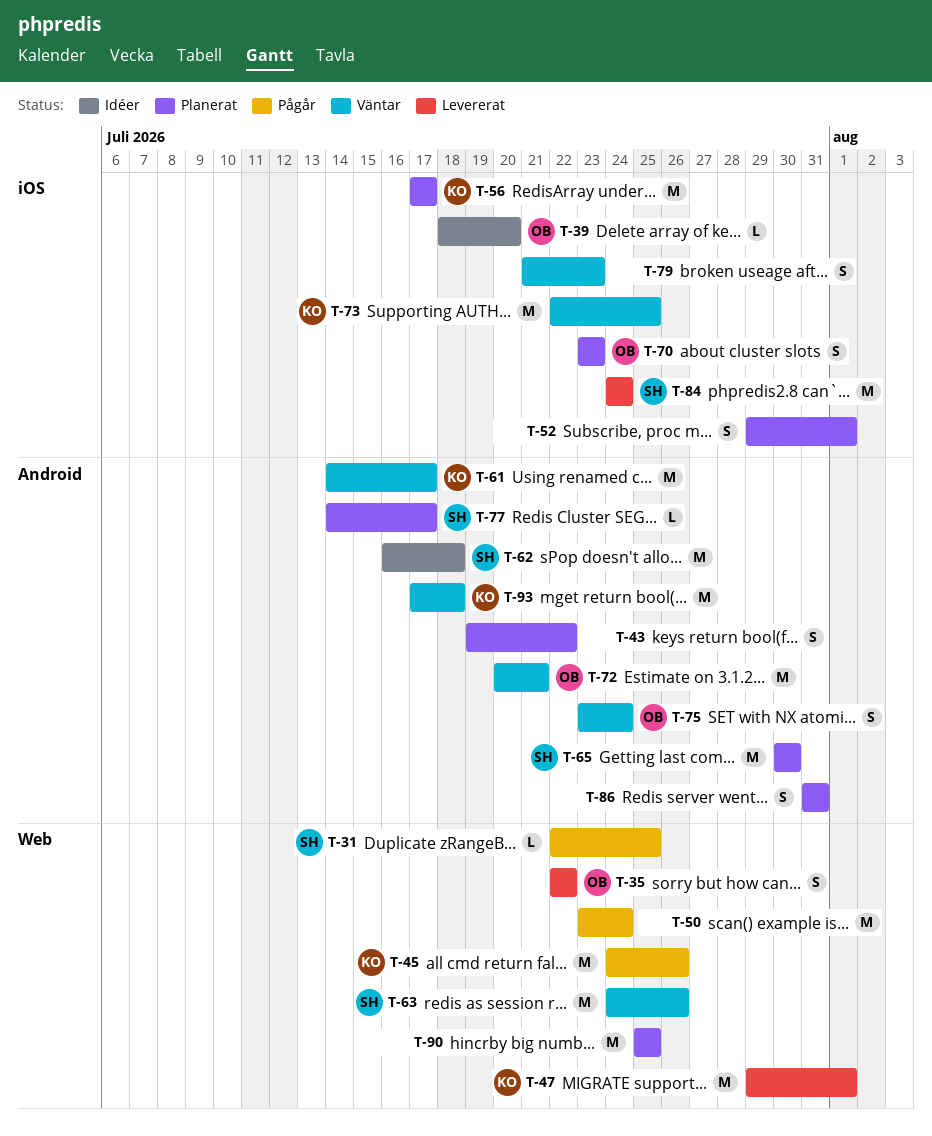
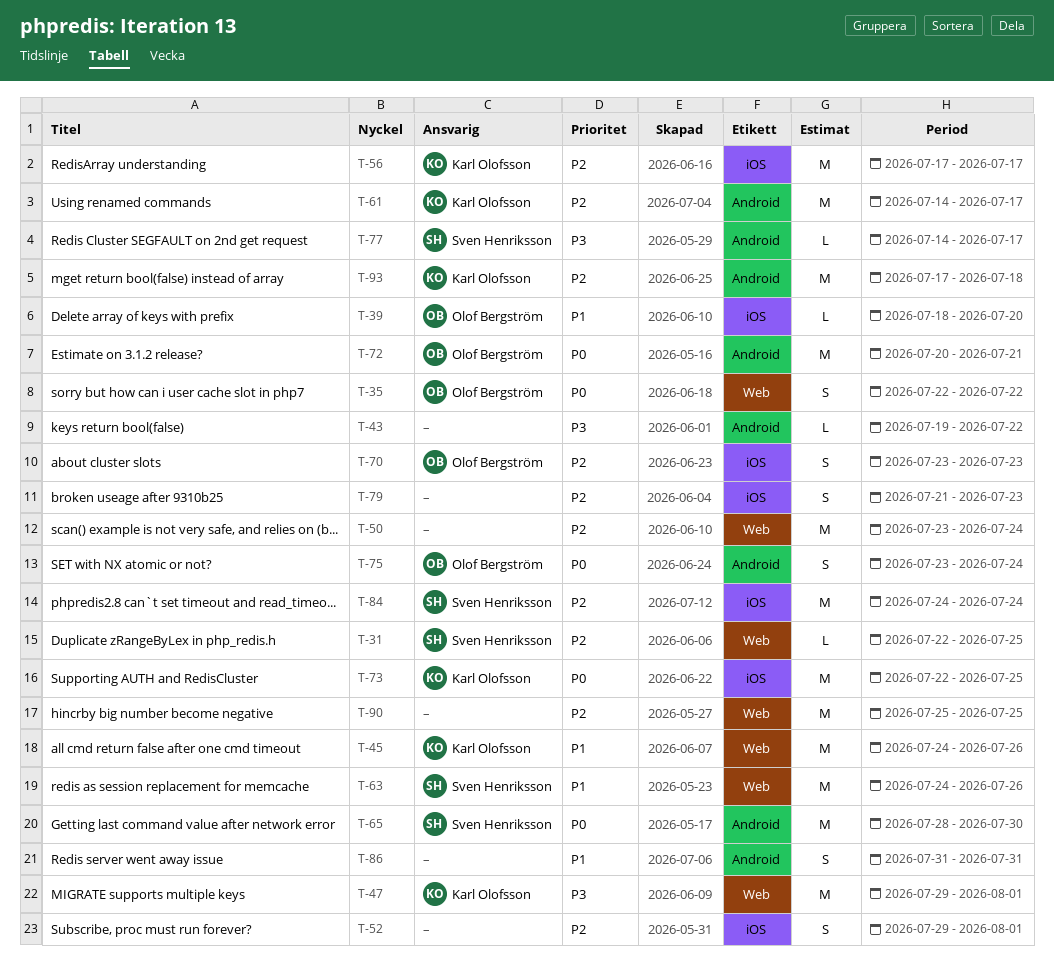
T-43, estimate: S -> L
T-62: present -> none
T-65, start: Jul 30 -> Jul 28

